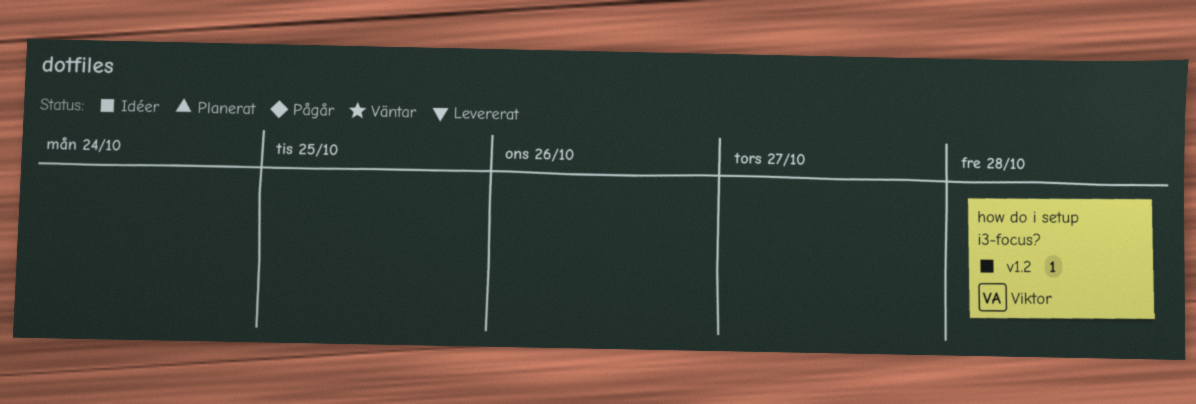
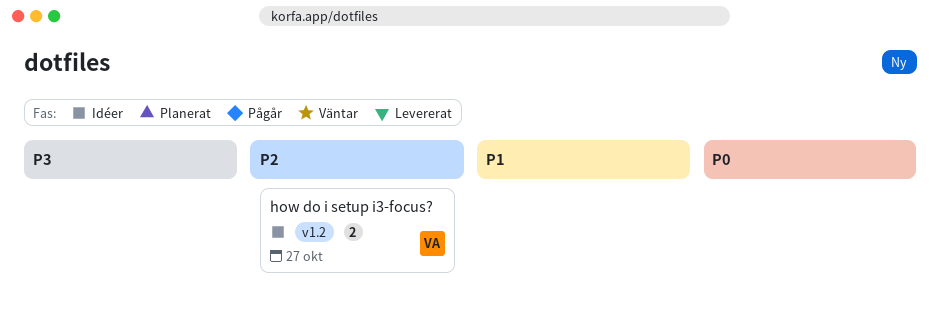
how do i setup i3-focus?, estimate: 1 -> 2
how do i setup i3-focus?, due: Oct 28 -> Oct 27

